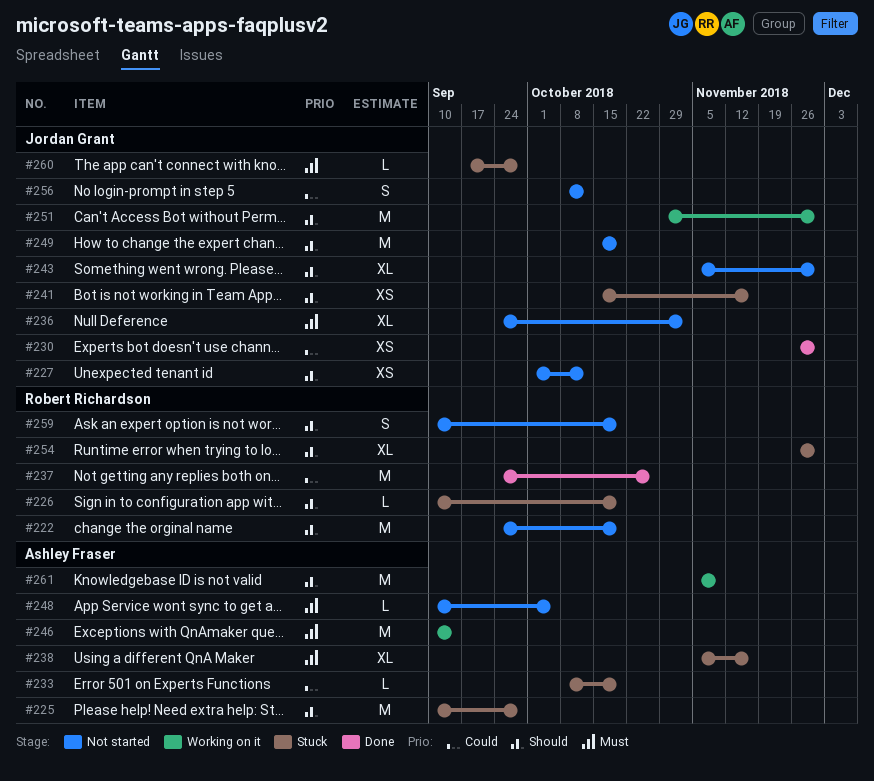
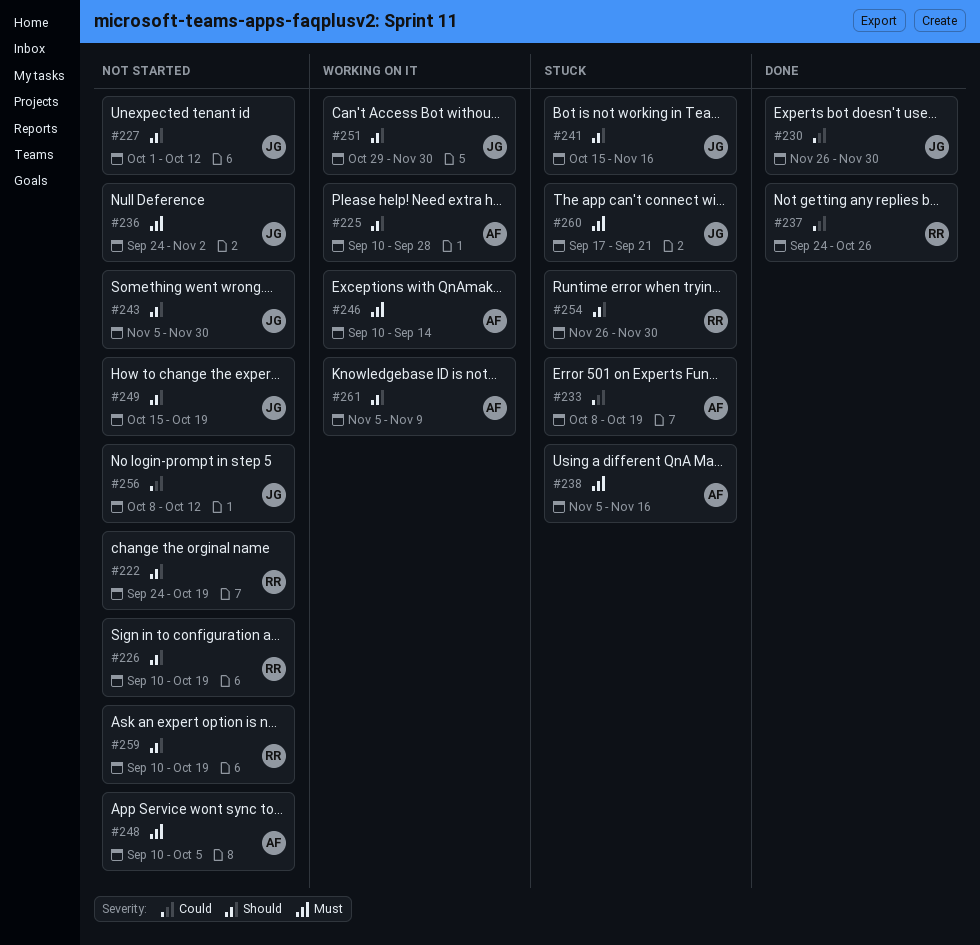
#225, status: Stuck -> Working on it
#226, status: Stuck -> Not started
#260, due: Sep 28 -> Sep 21

